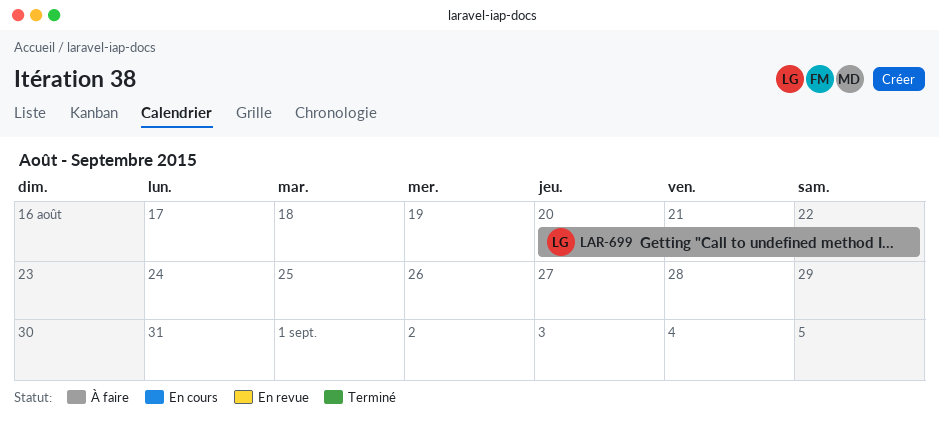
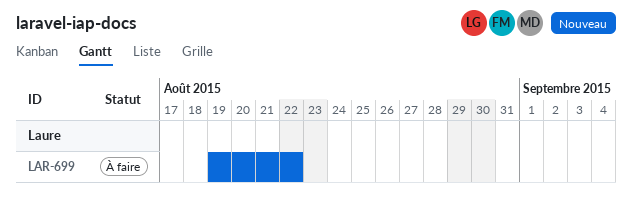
LAR-699, start: Aug 20 -> Aug 19

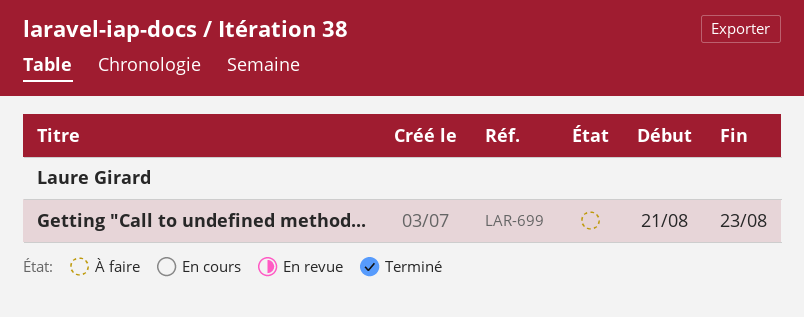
LAR-699, start: Aug 19 -> Aug 21
LAR-699, due: Aug 22 -> Aug 23

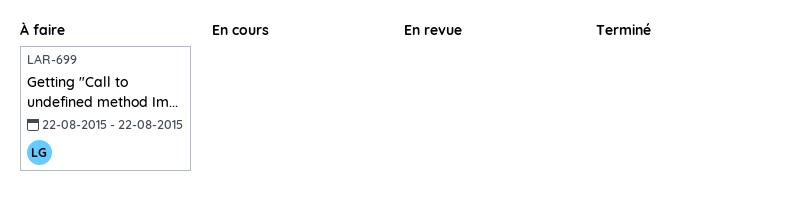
LAR-699, start: Aug 21 -> Aug 22
LAR-699, due: Aug 23 -> Aug 22

